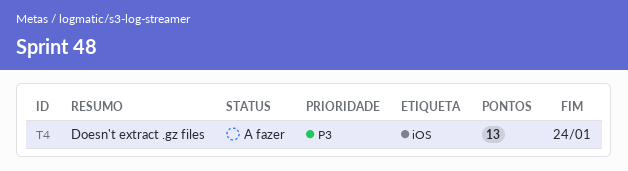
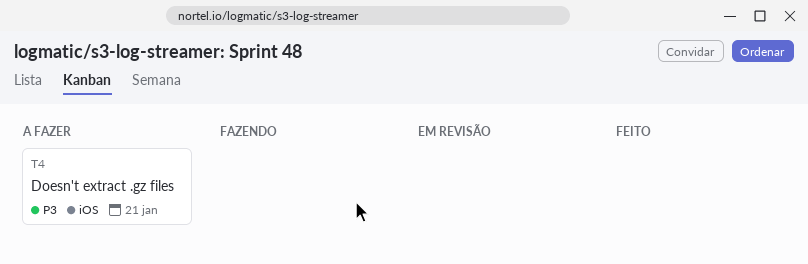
T4, due: Jan 24 -> Jan 21

